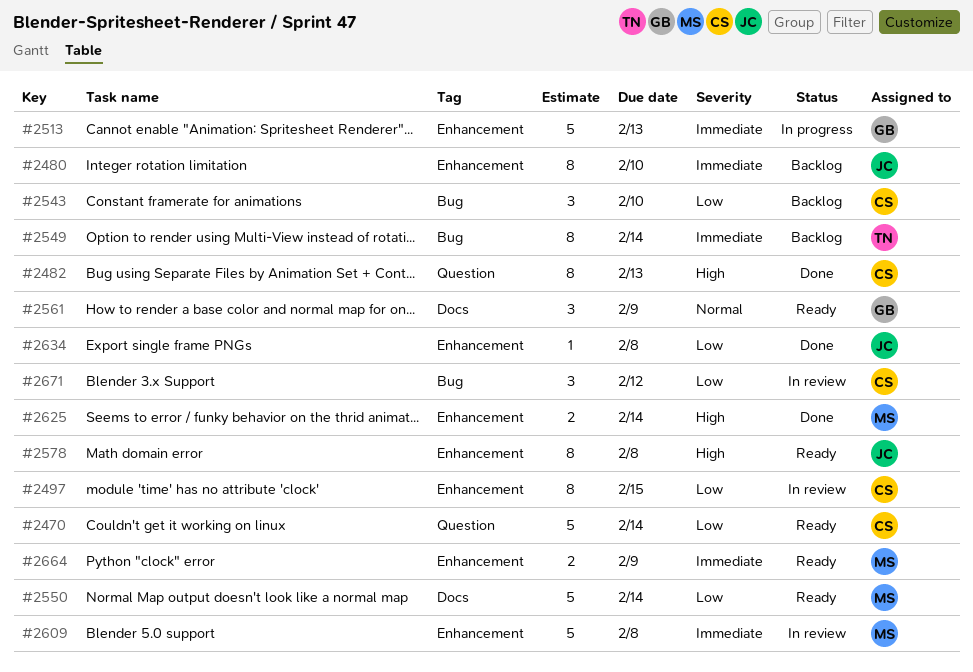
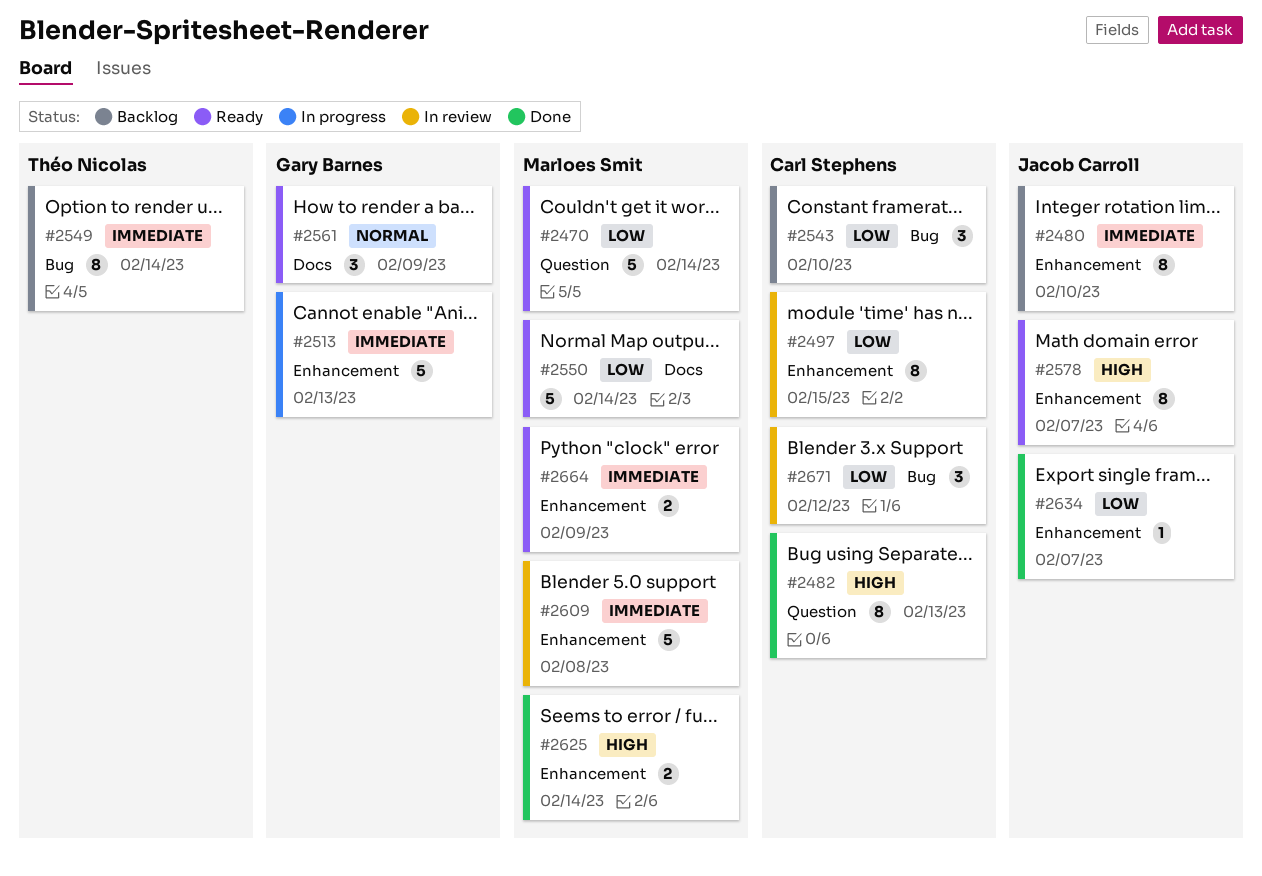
#2470, owner: Carl Stephens -> Marloes Smit
#2578, due: Feb 8 -> Feb 7
#2634, due: Feb 8 -> Feb 7

